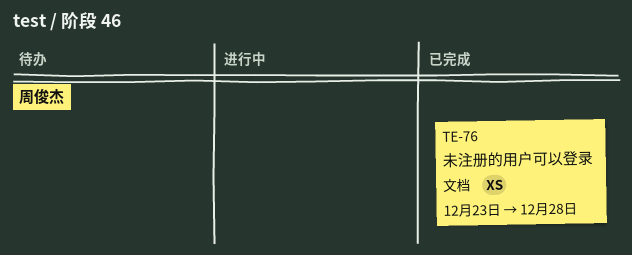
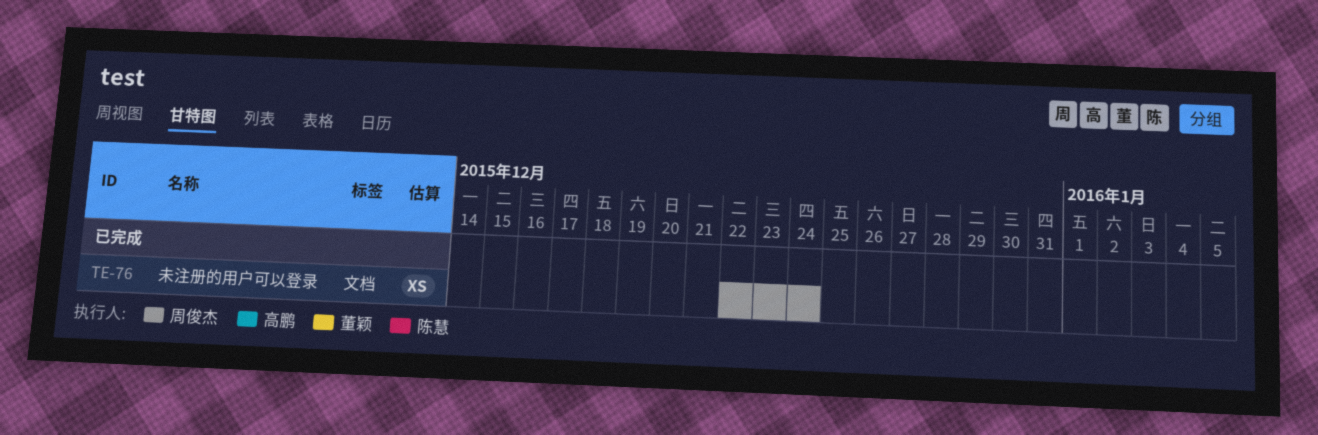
TE-76, start: Dec 23 -> Dec 22
TE-76, due: Dec 28 -> Dec 24

